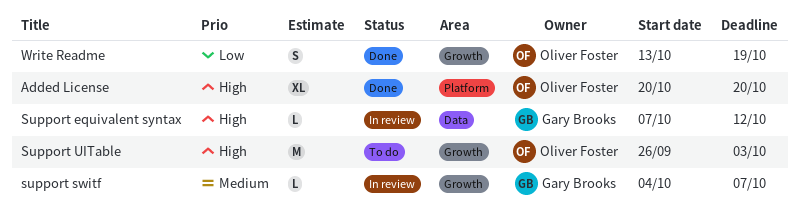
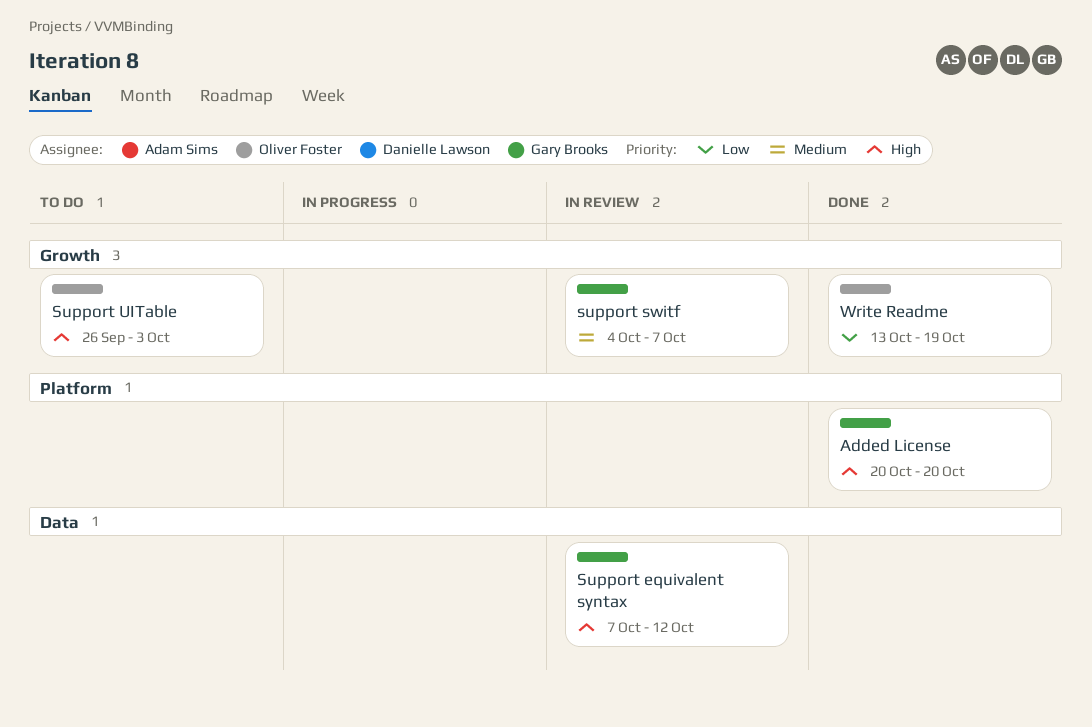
Added License, owner: Oliver Foster -> Gary Brooks

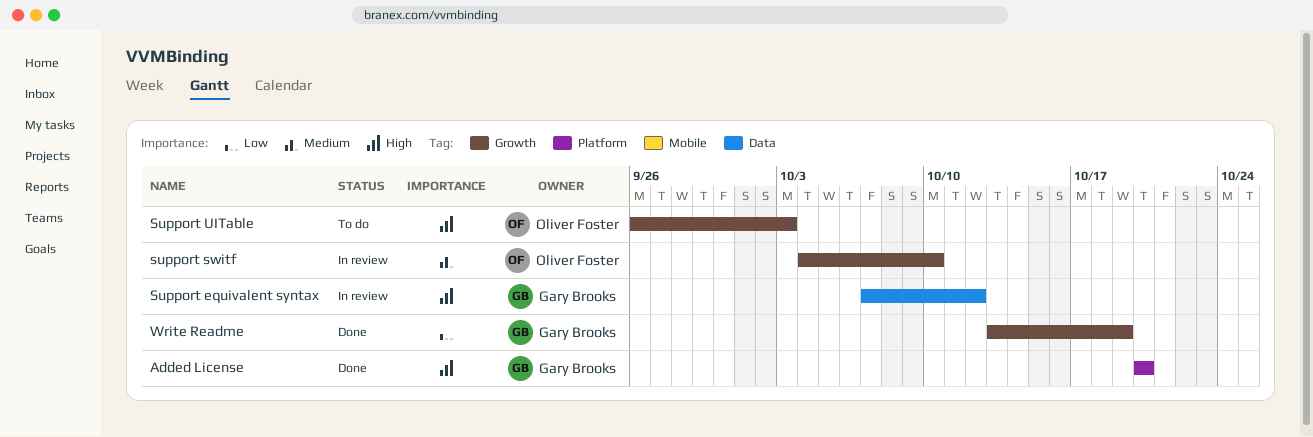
support switf, owner: Gary Brooks -> Oliver Foster
support switf, due: Oct 7 -> Oct 10
Write Readme, owner: Oliver Foster -> Gary Brooks

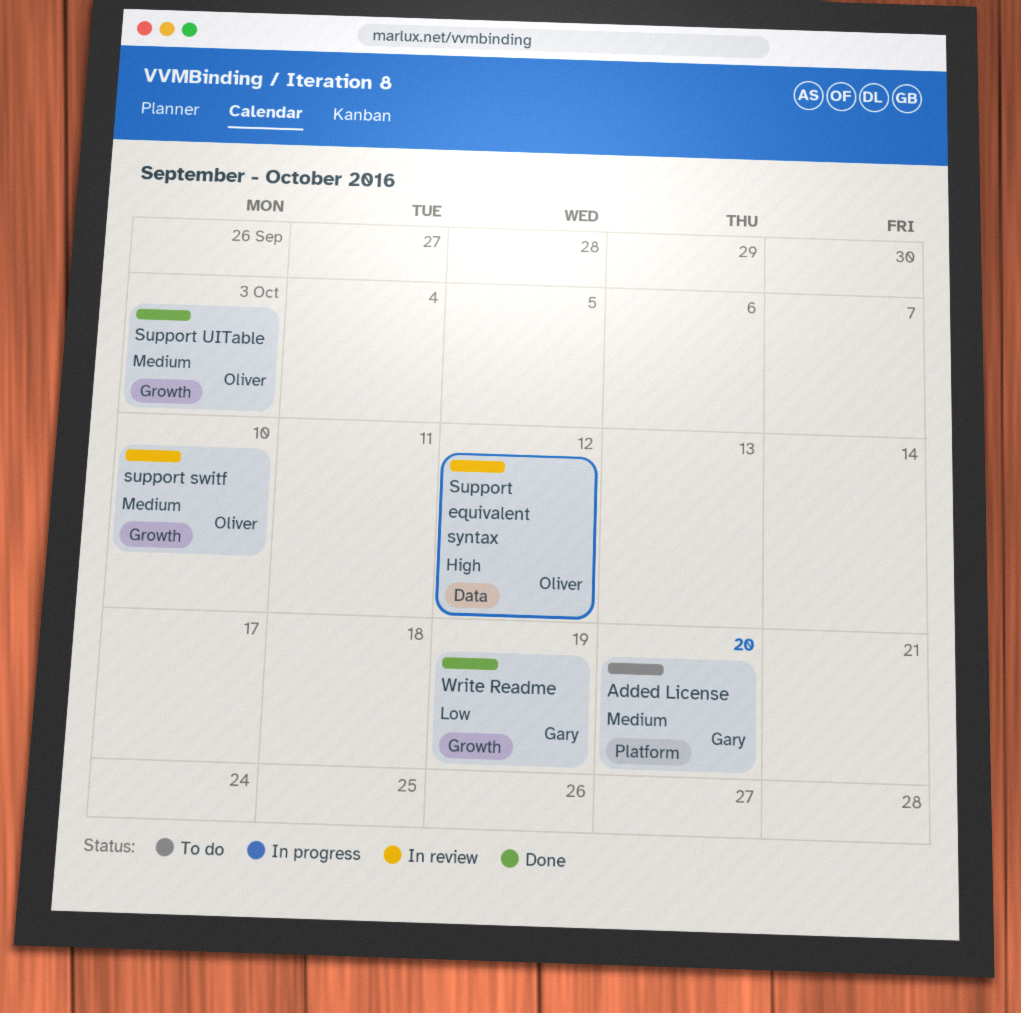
Added License, status: Done -> To do
Added License, priority: High -> Medium
Support equivalent syntax, owner: Gary Brooks -> Oliver Foster
Support UITable, status: To do -> Done
Support UITable, priority: High -> Medium

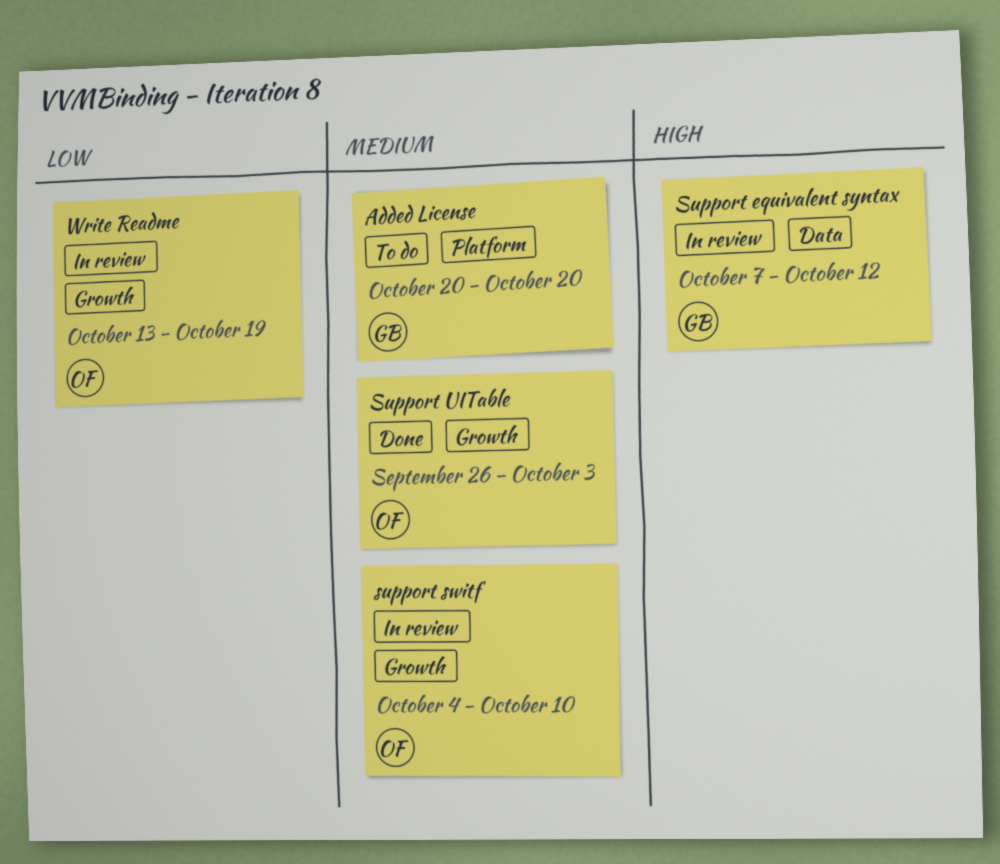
Support equivalent syntax, owner: Oliver -> Gary
Write Readme, status: Done -> In review
Write Readme, owner: Gary -> Oliver

